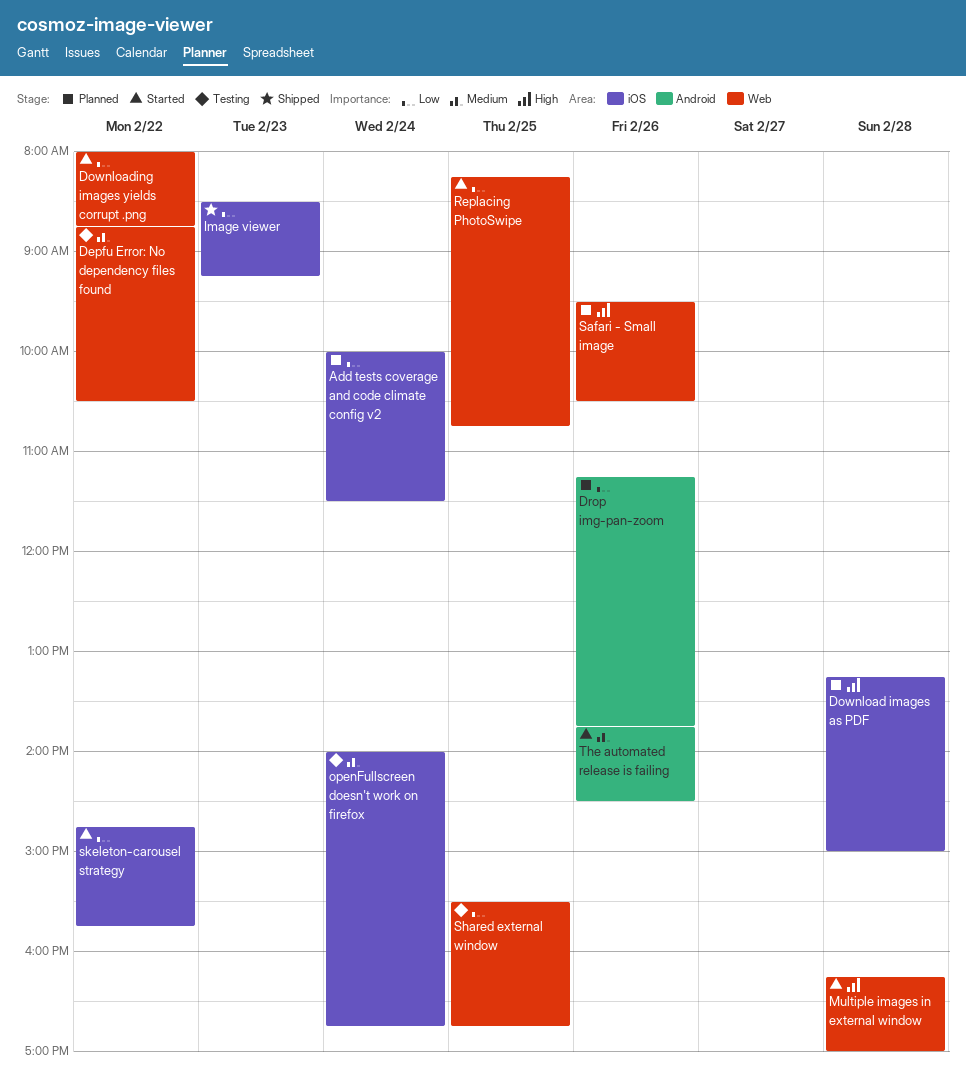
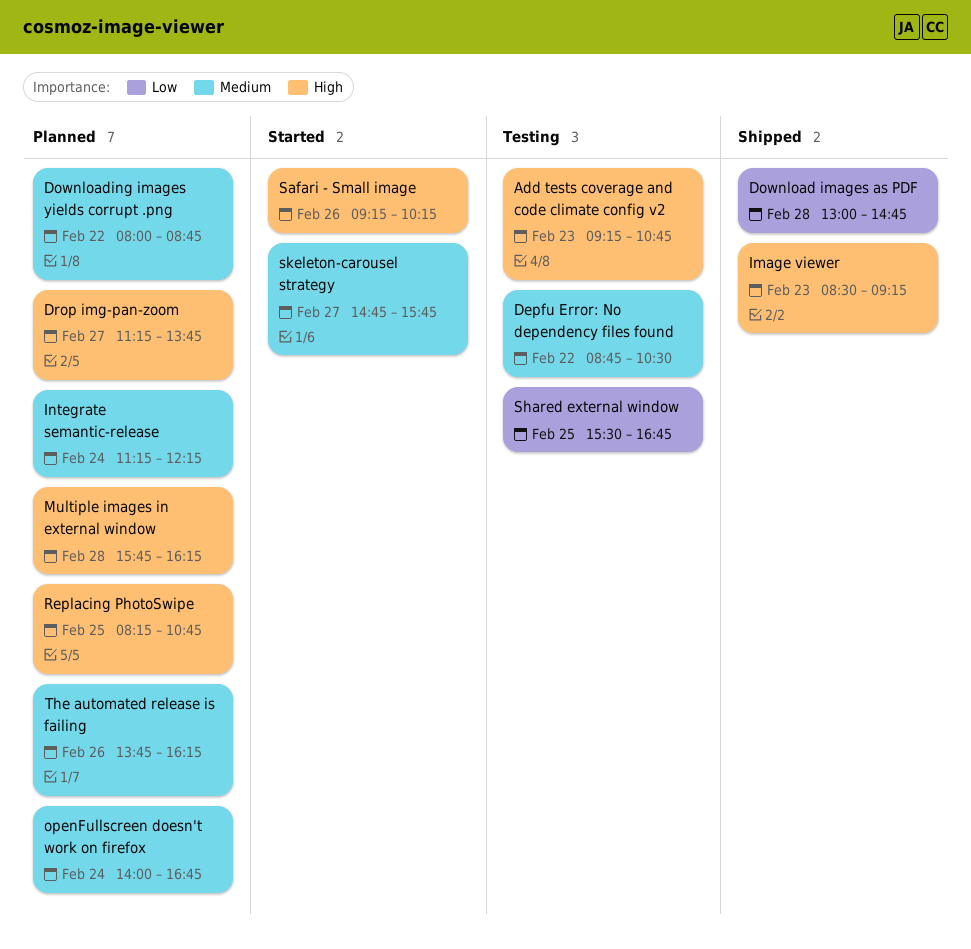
Add tests coverage and code climate config v2, status: Planned -> Testing
Add tests coverage and code climate config v2, priority: Low -> High
Add tests coverage and code climate config v2, day: Feb 24 -> Feb 23
Add tests coverage and code climate config v2, begins: 10:00 -> 09:15
Add tests coverage and code climate config v2, ends: 11:30 -> 10:45
Download images as PDF, status: Planned -> Shipped
Download images as PDF, priority: High -> Low
Download images as PDF, begins: 13:15 -> 13:00
Download images as PDF, ends: 15:00 -> 14:45
Downloading images yields corrupt .png, status: Started -> Planned
Downloading images yields corrupt .png, priority: Low -> Medium
Drop img-pan-zoom, priority: Low -> High
Drop img-pan-zoom, day: Feb 26 -> Feb 27
Image viewer, priority: Low -> High
Integrate semantic-release: none -> present
Multiple images in external window, status: Started -> Planned
Multiple images in external window, begins: 16:15 -> 15:45
Multiple images in external window, ends: 17:00 -> 16:15
openFullscreen doesn't work on firefox, status: Testing -> Planned
Replacing PhotoSwipe, status: Started -> Planned
Replacing PhotoSwipe, priority: Low -> High
Safari - Small image, status: Planned -> Started
Safari - Small image, begins: 09:30 -> 09:15
Safari - Small image, ends: 10:30 -> 10:15
skeleton-carousel strategy, priority: Low -> Medium
skeleton-carousel strategy, day: Feb 22 -> Feb 27
The automated release is failing, status: Started -> Planned
The automated release is failing, ends: 14:30 -> 16:15

